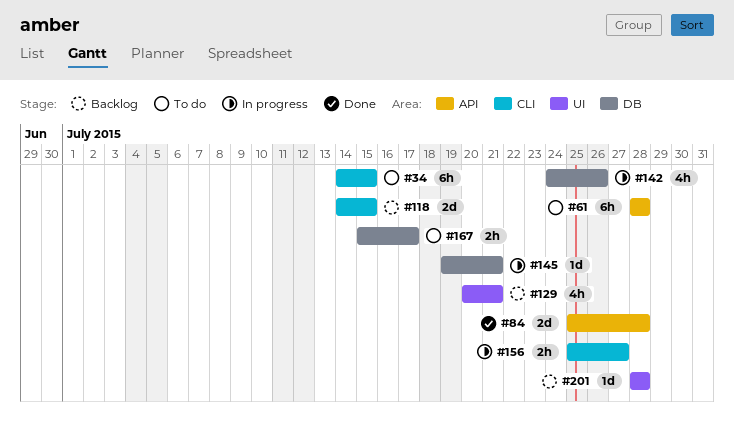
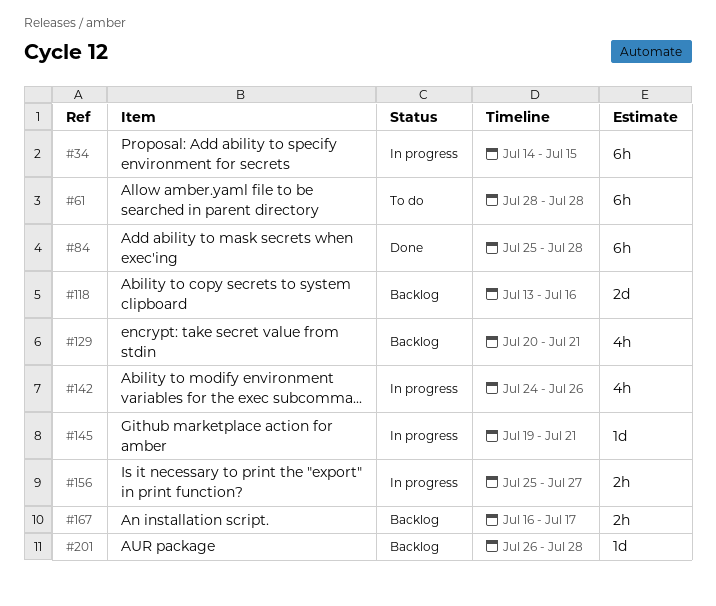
#34, status: To do -> In progress
#84, estimate: 2d -> 6h
#118, start: Jul 14 -> Jul 13
#118, due: Jul 15 -> Jul 16
#167, status: To do -> Backlog
#167, start: Jul 15 -> Jul 16
#201, start: Jul 28 -> Jul 26

